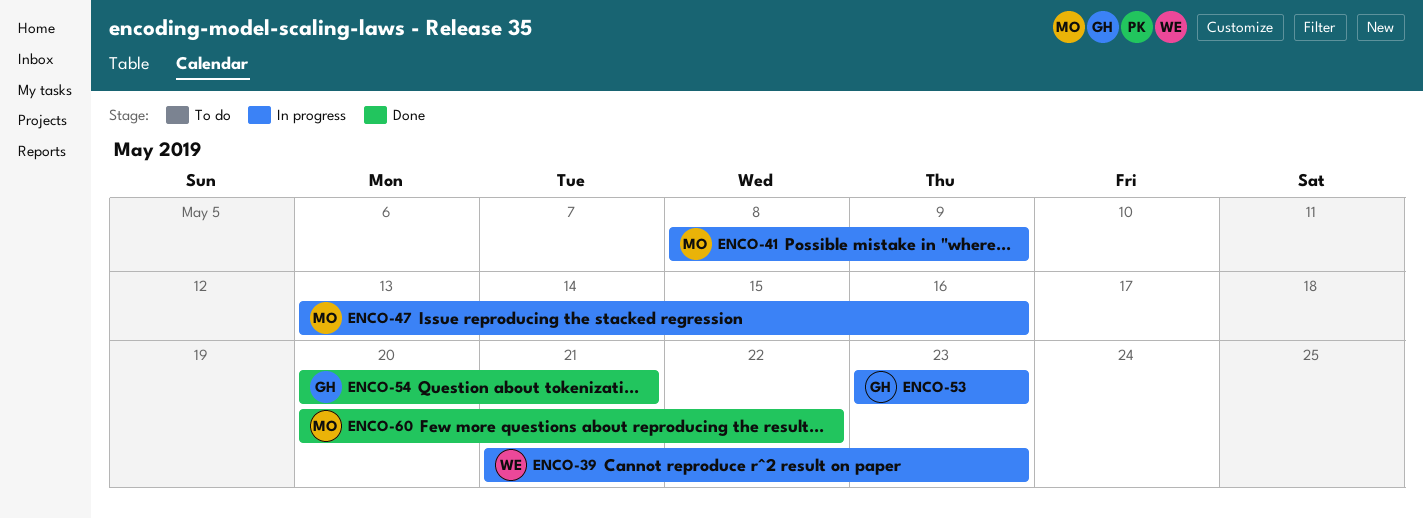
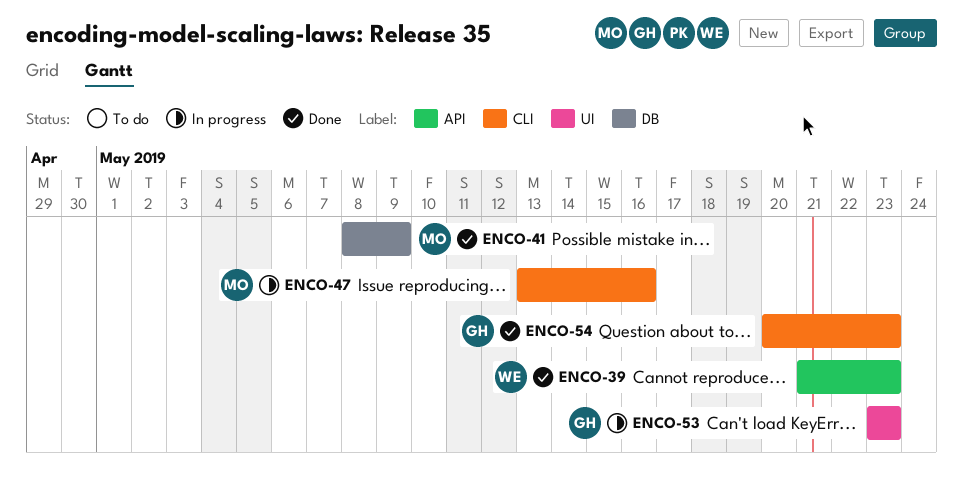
ENCO-39, status: In progress -> Done
ENCO-41, status: In progress -> Done
ENCO-54, due: May 21 -> May 23
ENCO-60: present -> none

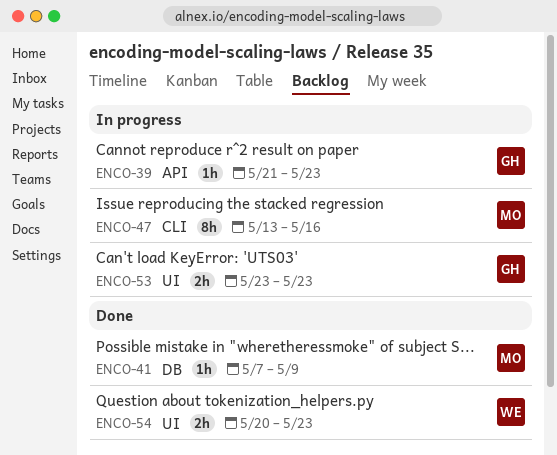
ENCO-39, status: Done -> In progress
ENCO-39, owner: WE -> GH
ENCO-41, start: May 8 -> May 7
ENCO-54, owner: GH -> WE
ENCO-54, label: CLI -> UI

